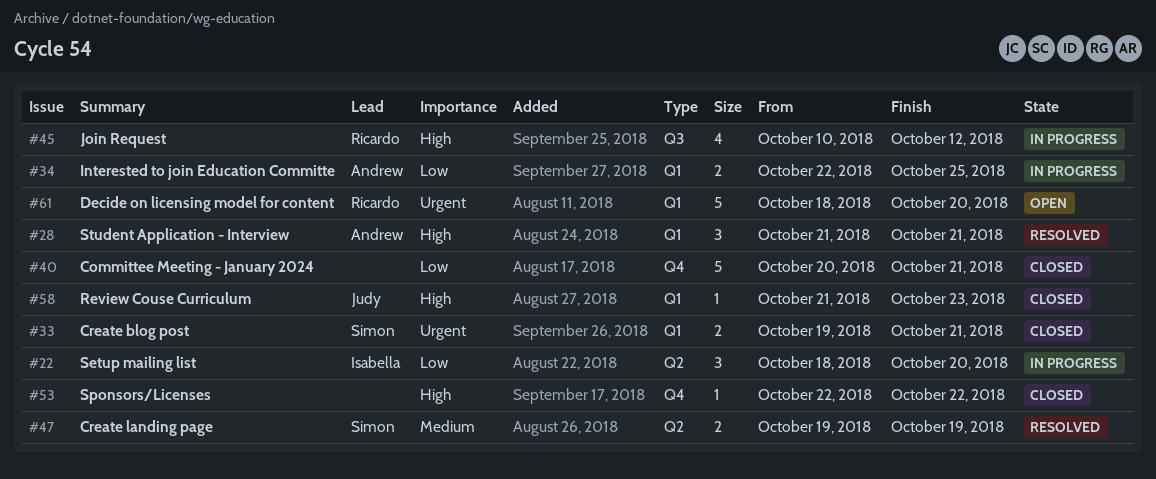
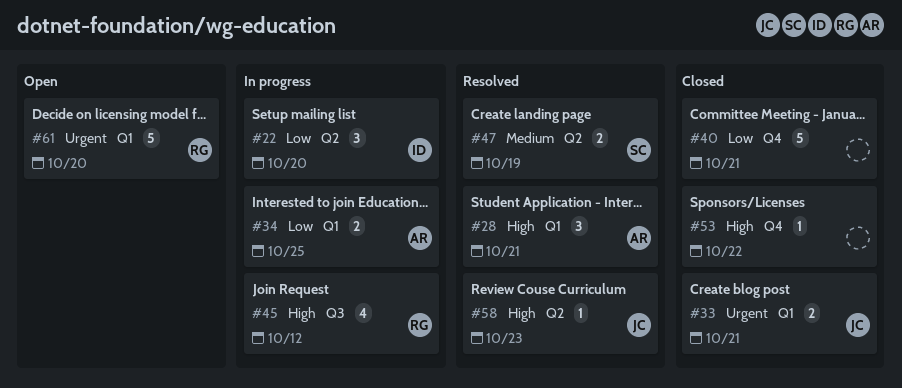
#33, owner: Simon -> Judy
#58, status: Closed -> Resolved
#58, label: Q1 -> Q2

